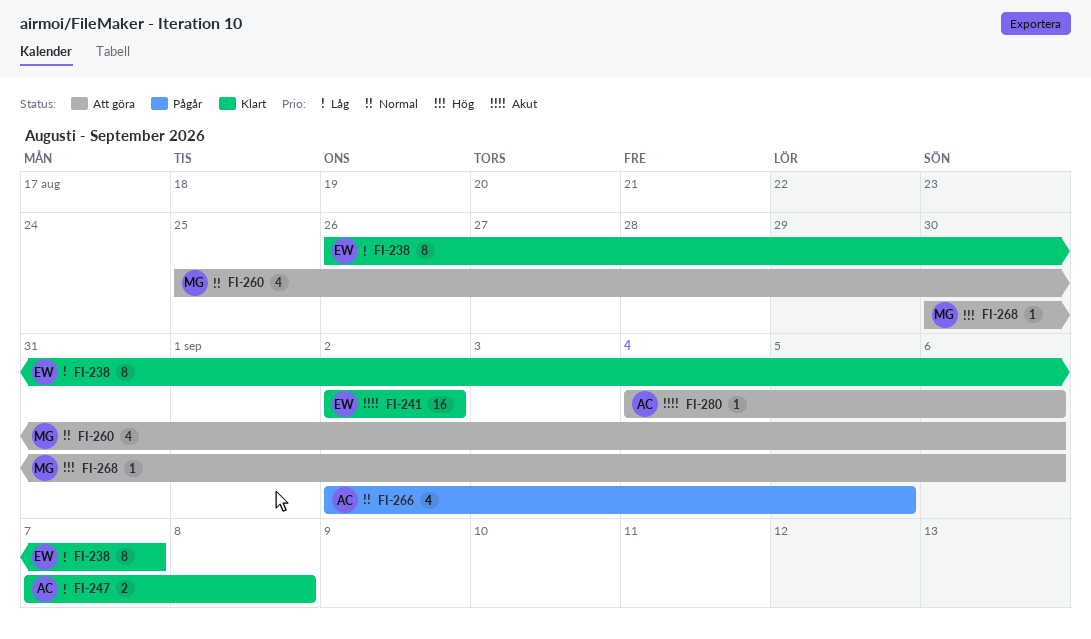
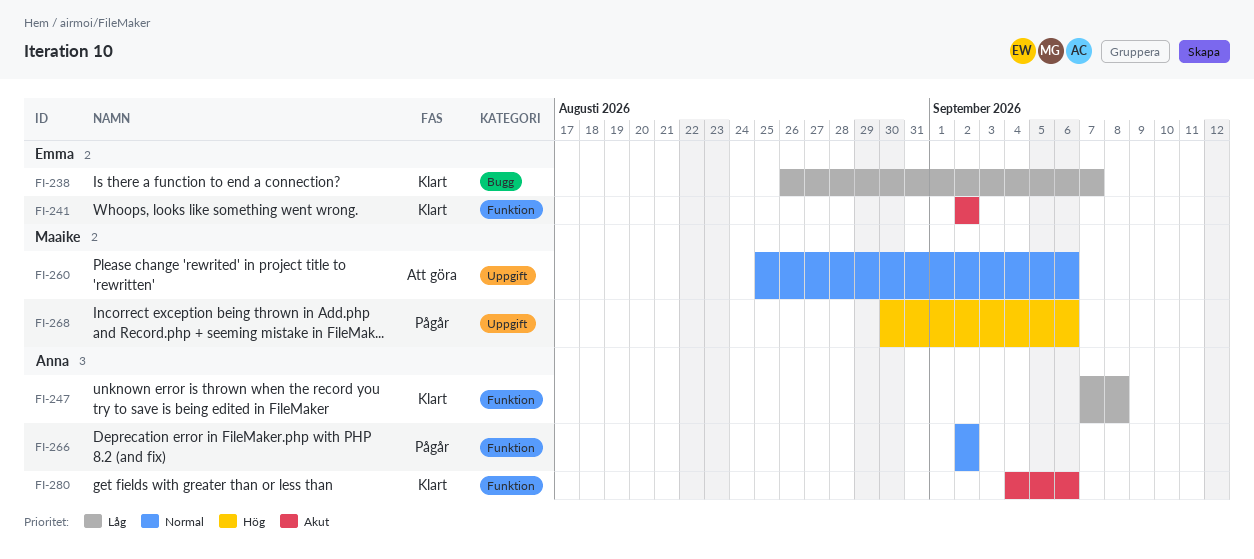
FI-266, due: Sep 5 -> Sep 2
FI-268, status: Att göra -> Pågår
FI-280, status: Att göra -> Klart

